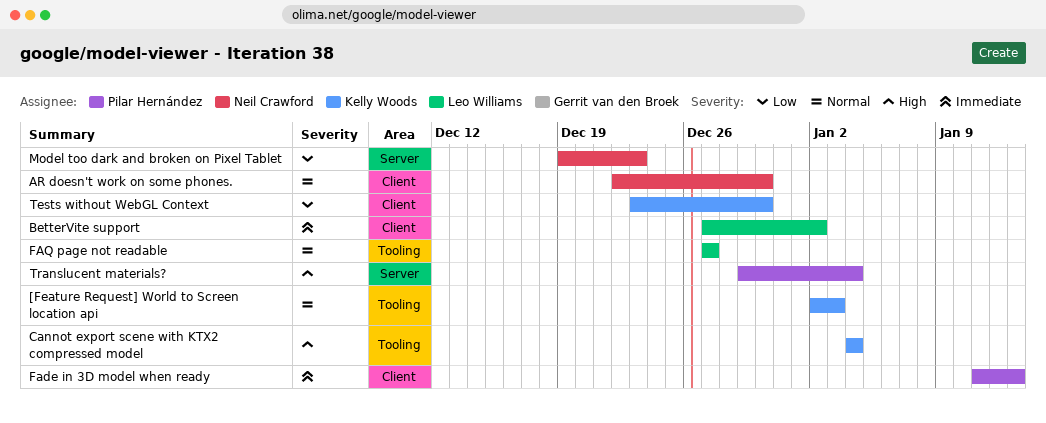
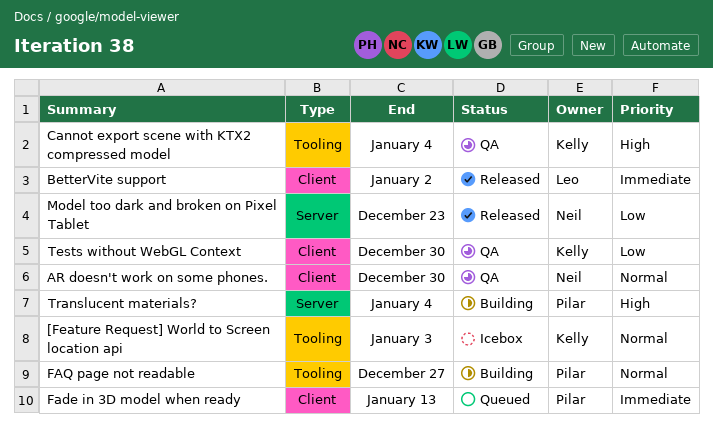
FAQ page not readable, owner: Leo Williams -> Pilar Hernández

